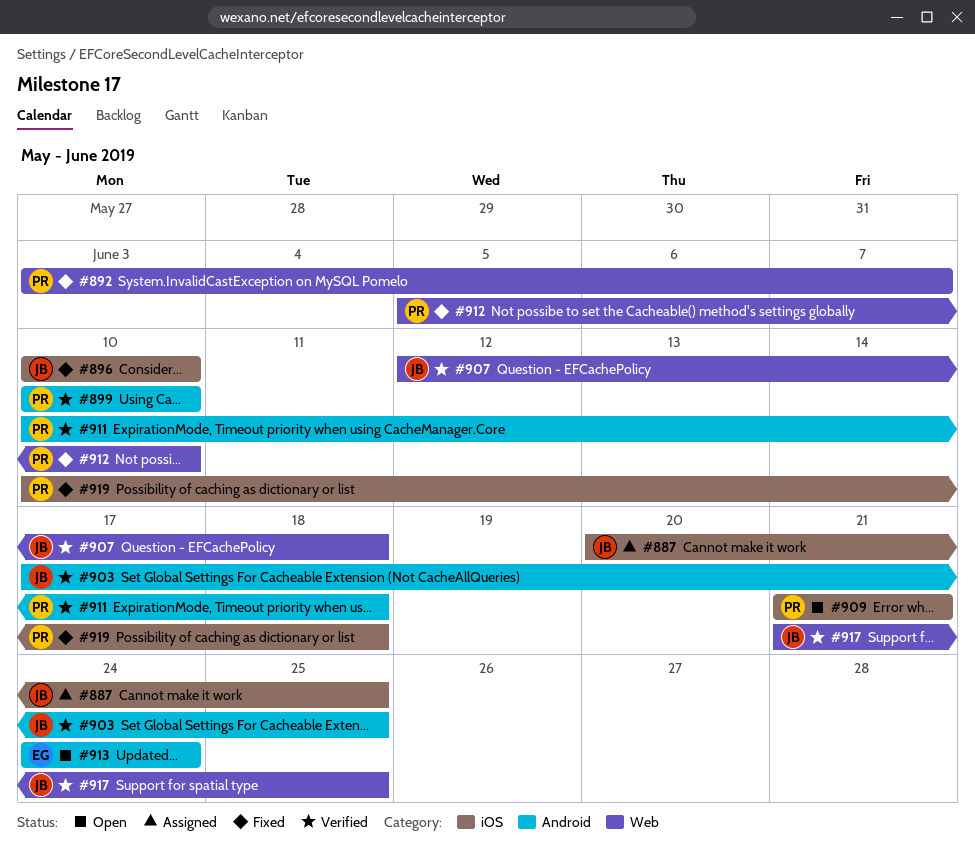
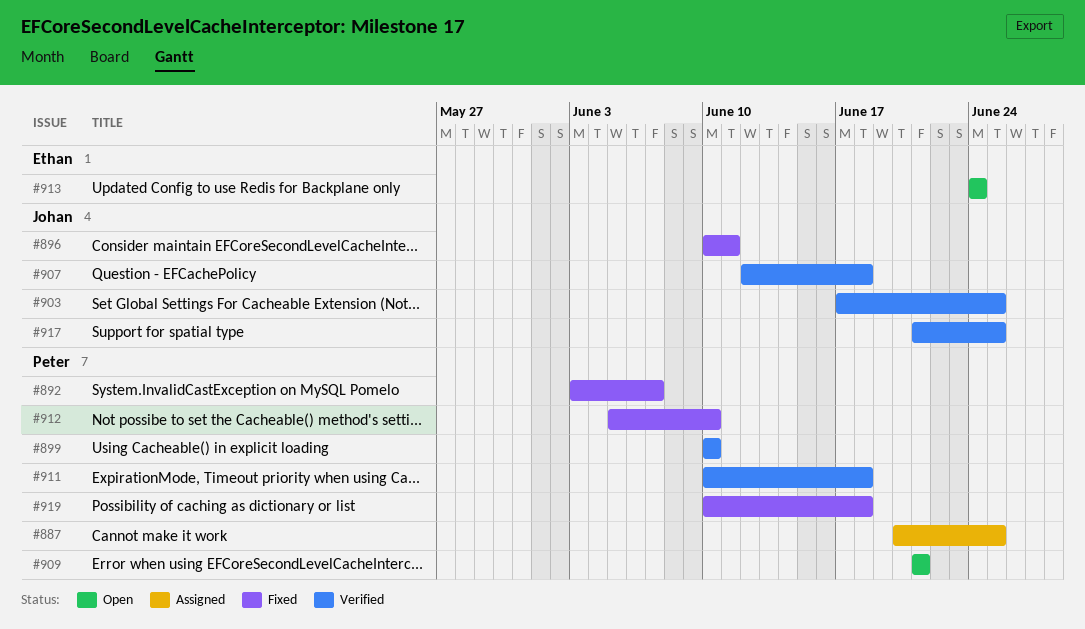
#887, owner: Johan -> Peter
#896, due: Jun 10 -> Jun 11

